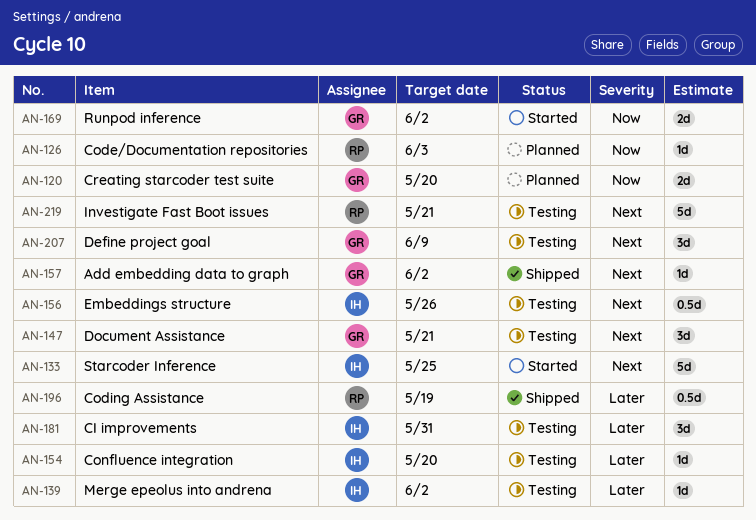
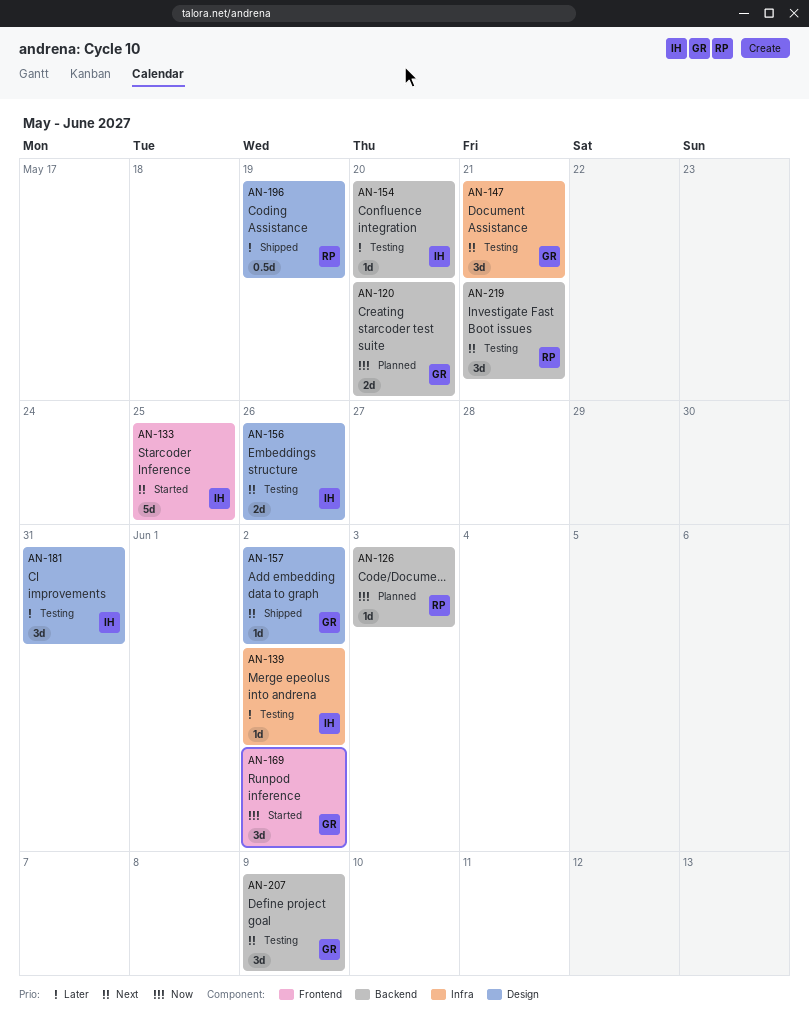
AN-156, estimate: 0.5d -> 2d
AN-169, estimate: 2d -> 3d
AN-219, estimate: 5d -> 3d

